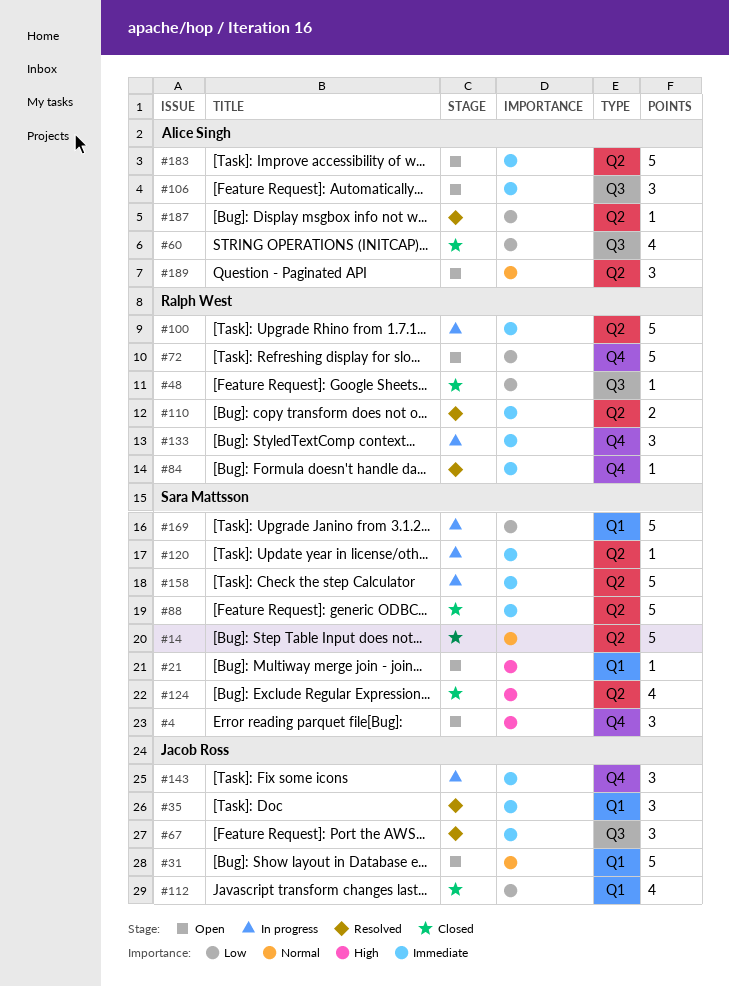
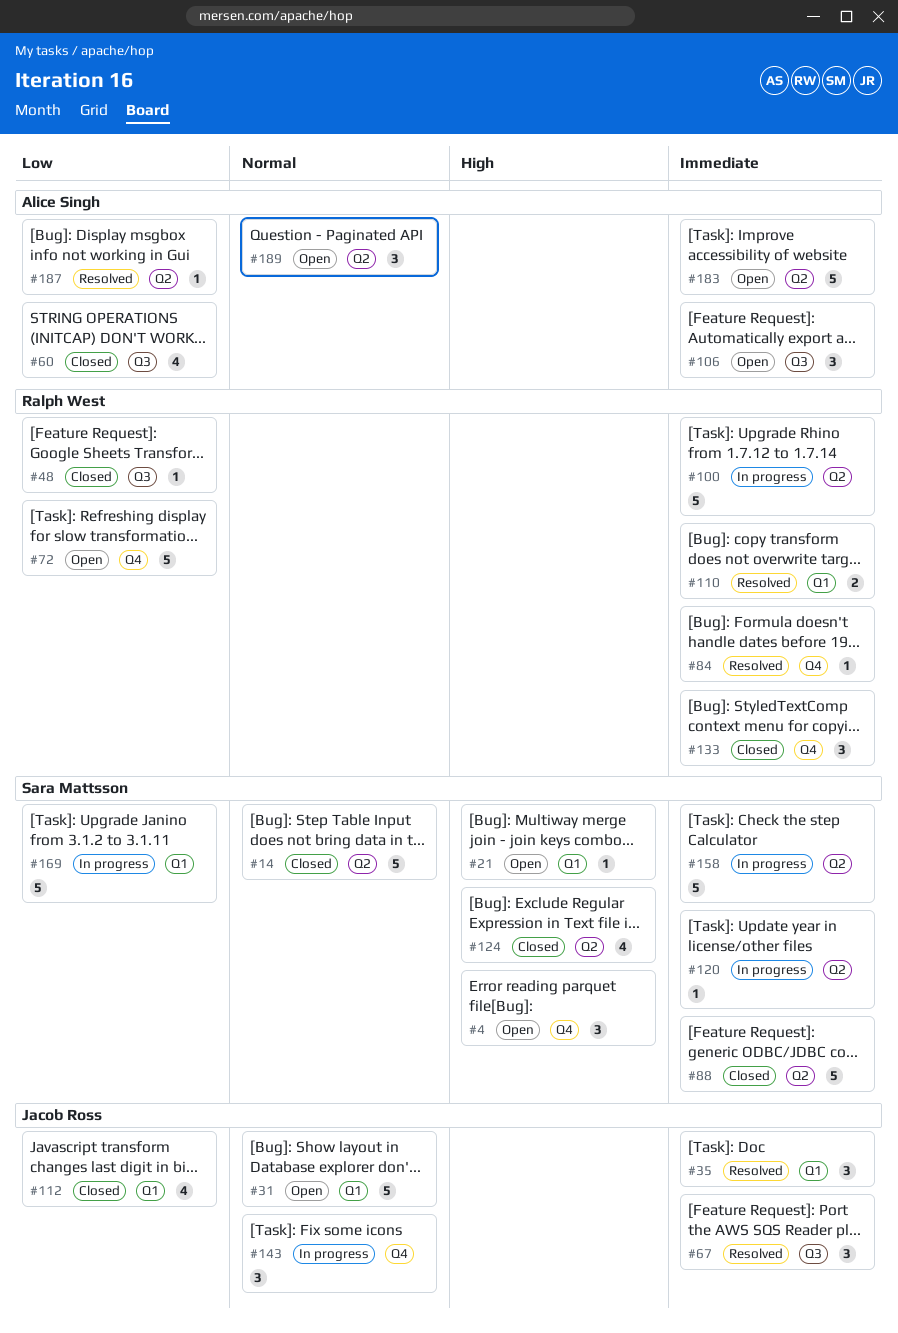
#110, label: Q2 -> Q1
#133, status: In progress -> Closed
#143, priority: Immediate -> Normal

